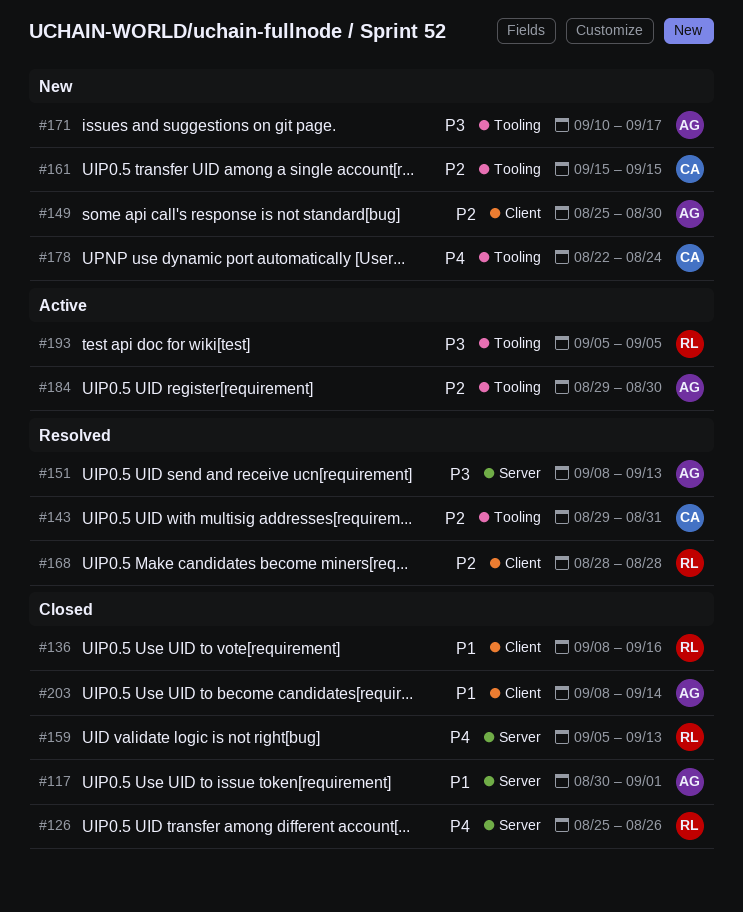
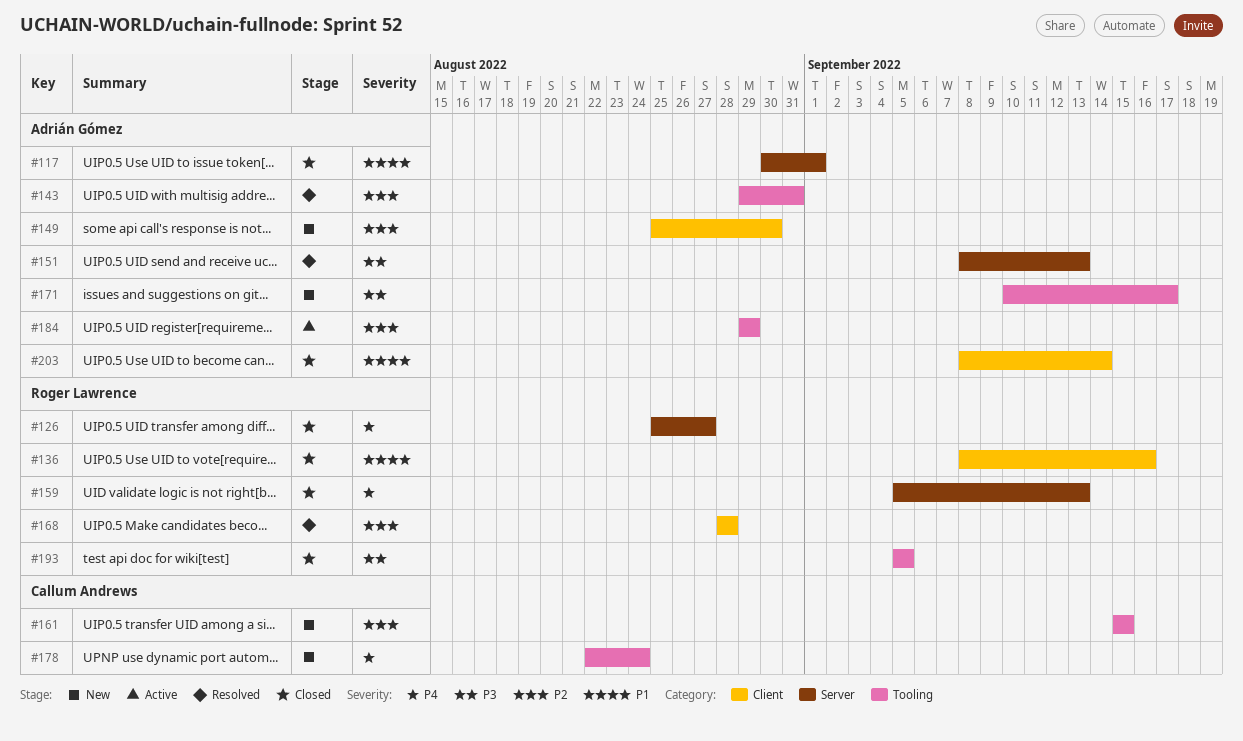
#126, due: Aug 26 -> Aug 27
#143, owner: Callum Andrews -> Adrián Gómez
#184, due: Aug 30 -> Aug 29
#193, status: Active -> Closed

